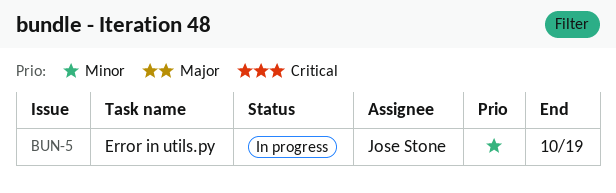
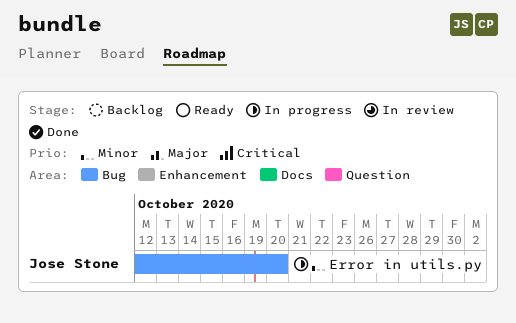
Error in utils.py, due: Oct 19 -> Oct 20

